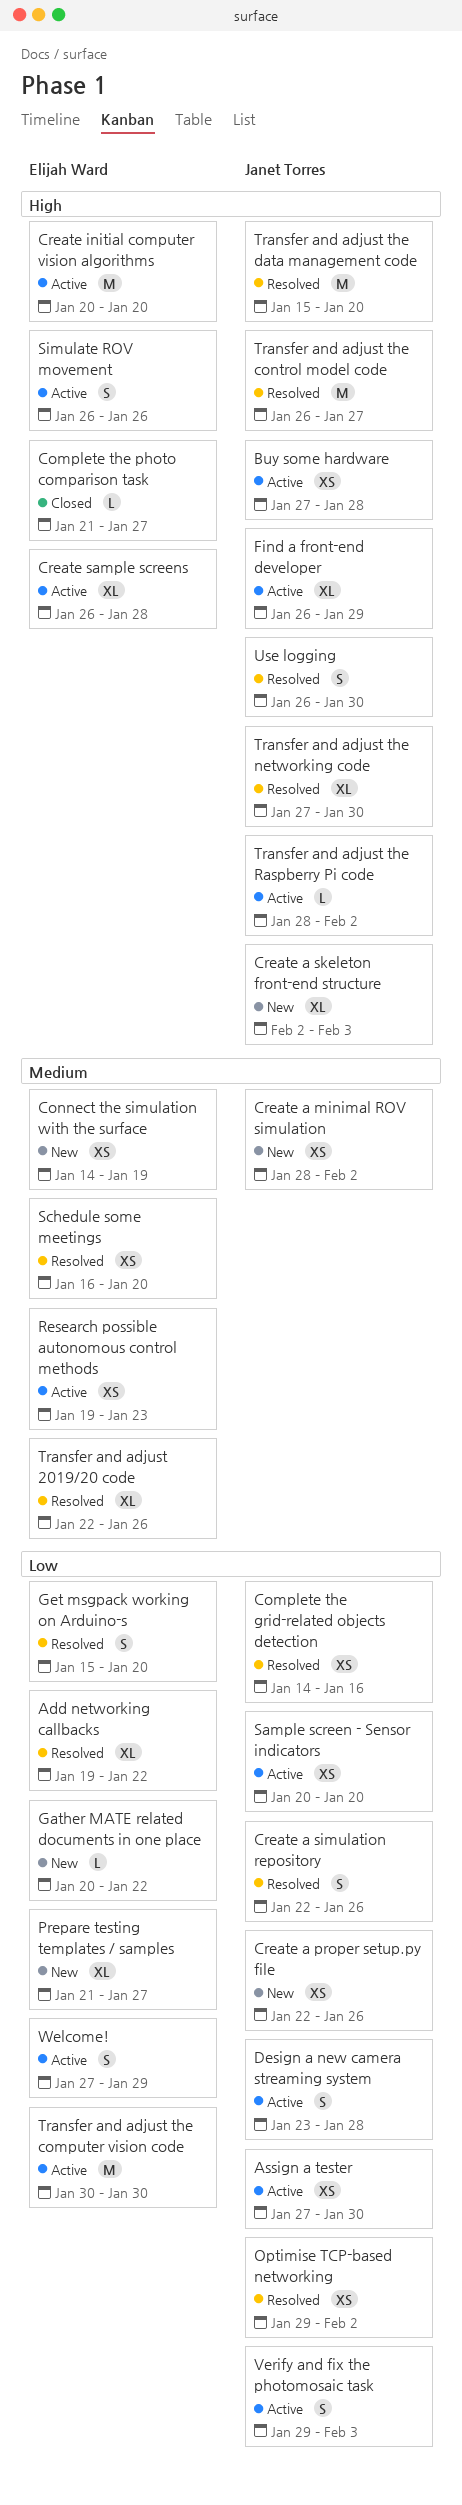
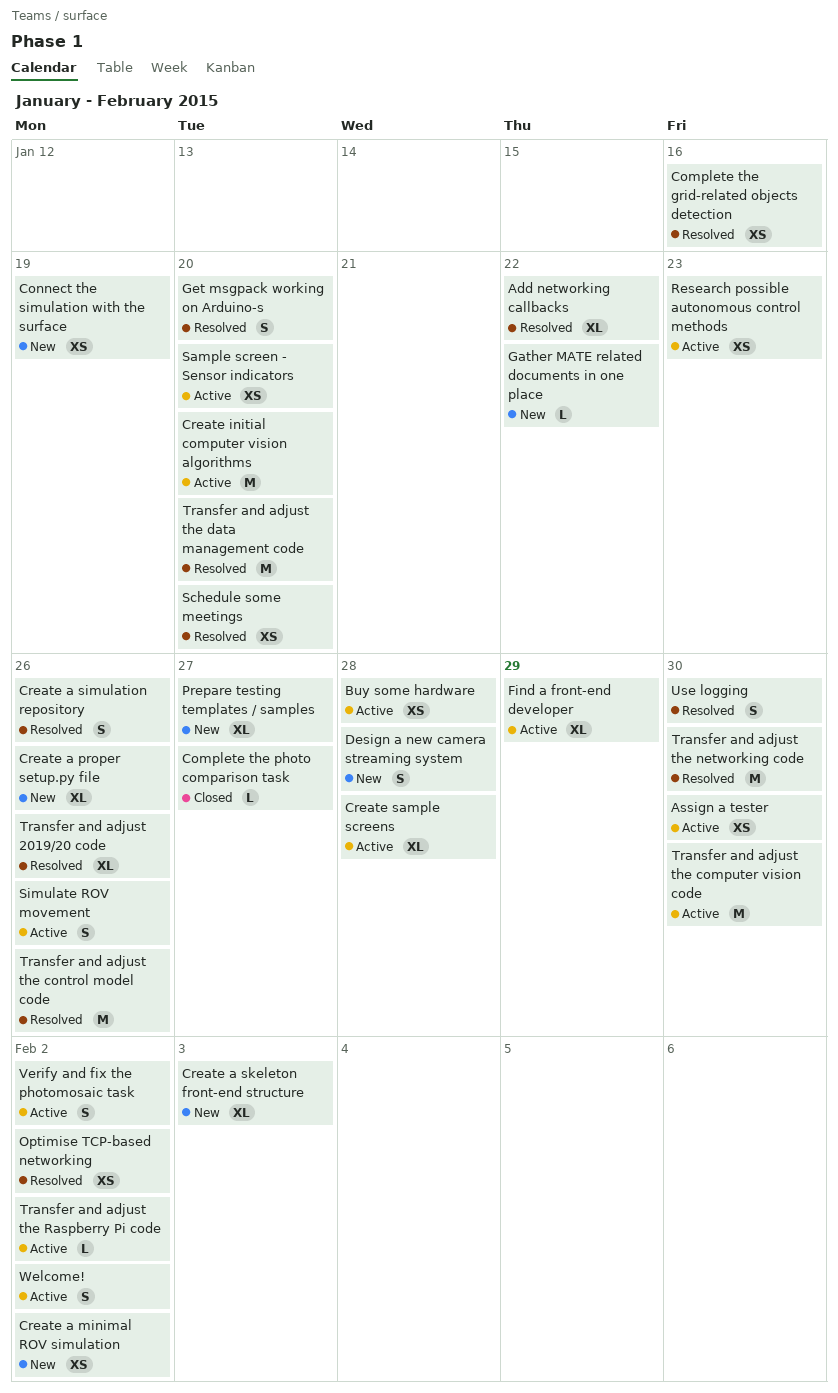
Create a proper setup.py file, estimate: XS -> XL
Design a new camera streaming system, status: Active -> New
Transfer and adjust the control model code, due: Jan 27 -> Jan 26
Transfer and adjust the networking code, estimate: XL -> M
Verify and fix the photomosaic task, due: Feb 3 -> Feb 2
Welcome!, due: Jan 29 -> Feb 2

